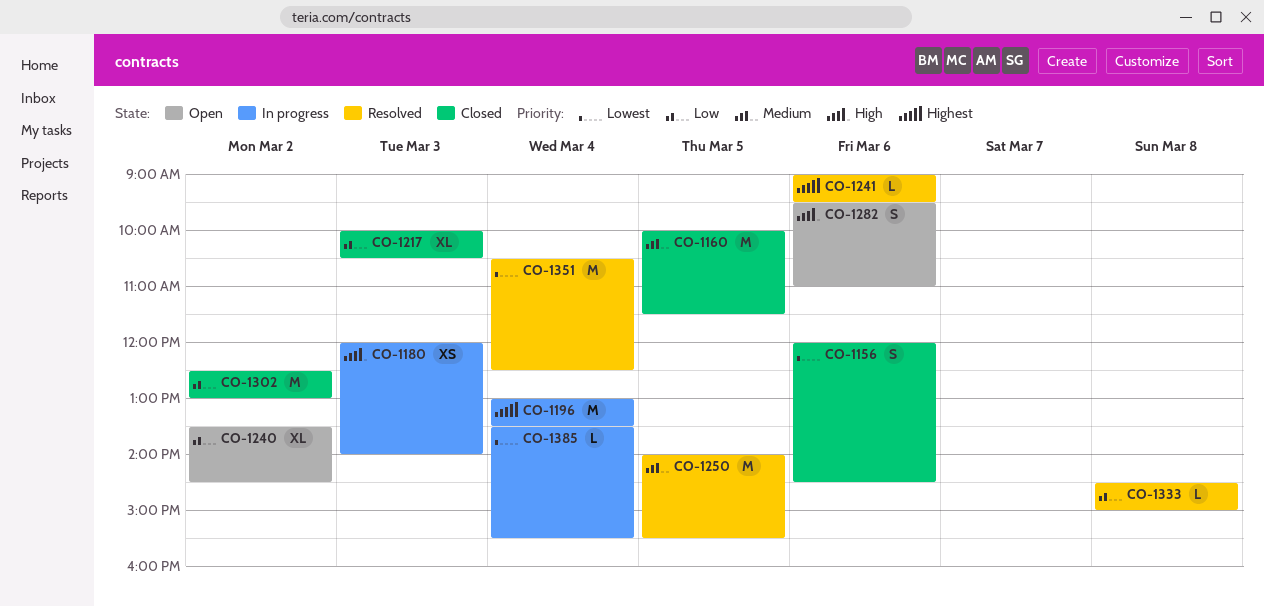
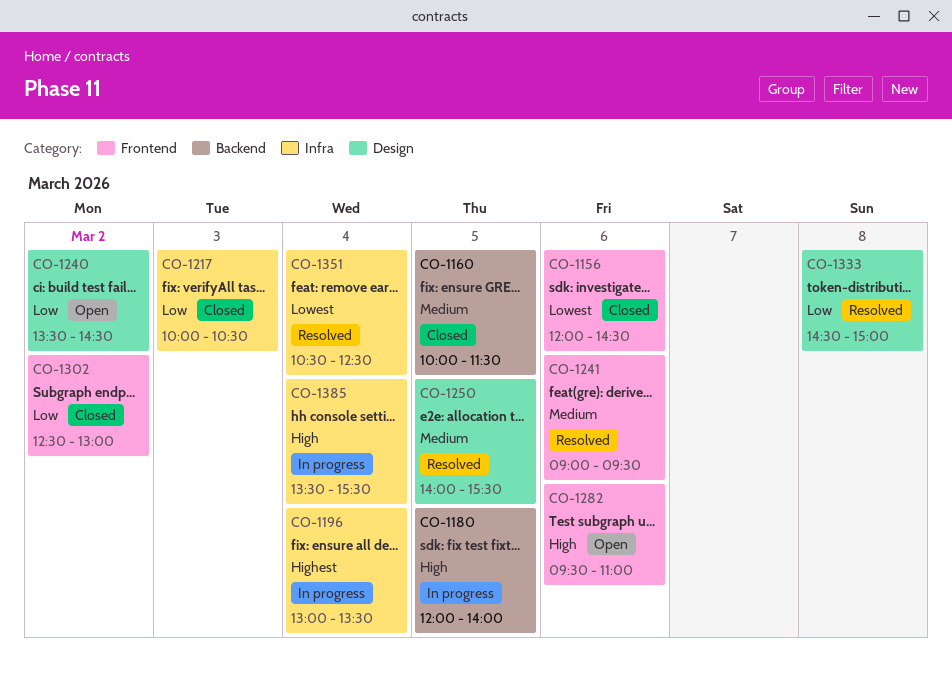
CO-1180, day: Mar 3 -> Mar 5
CO-1241, priority: Highest -> Medium
CO-1385, priority: Lowest -> High

